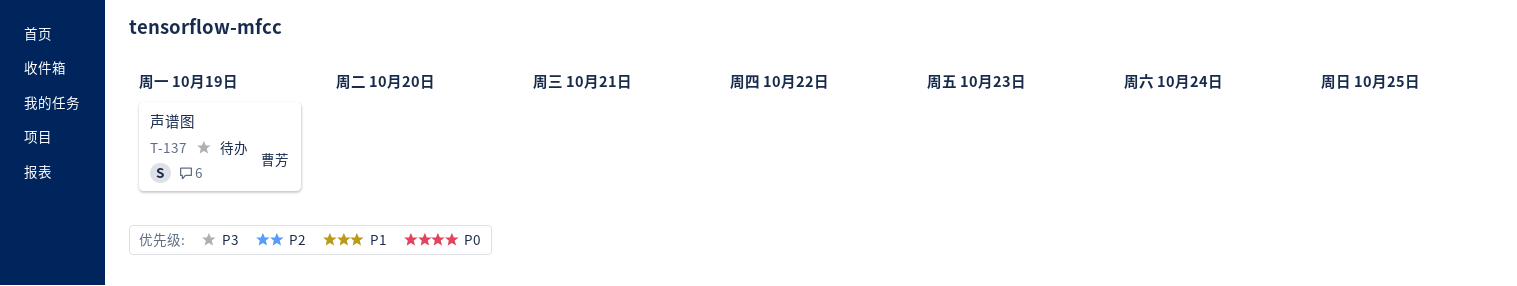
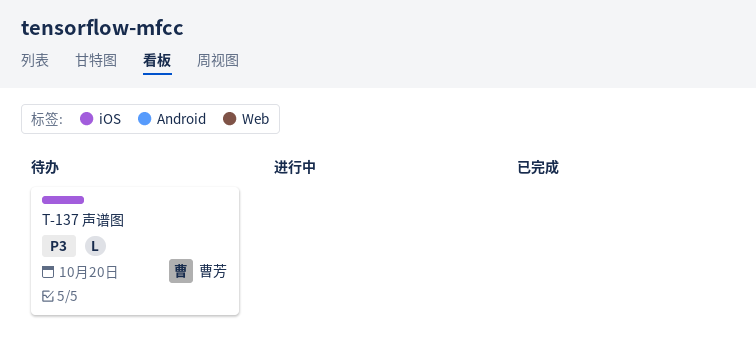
T-137, estimate: S -> L
T-137, due: Oct 19 -> Oct 20

